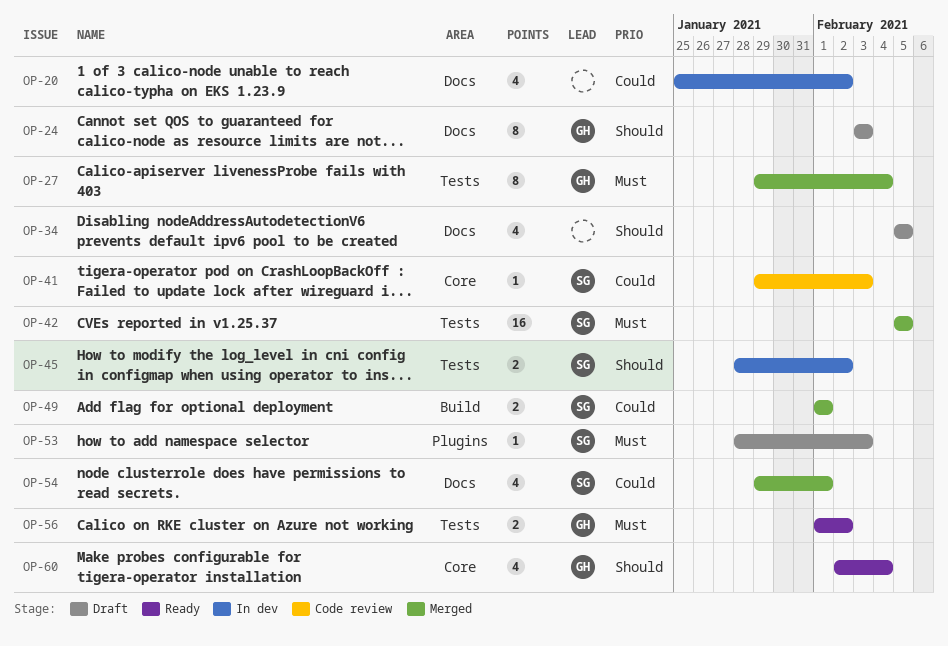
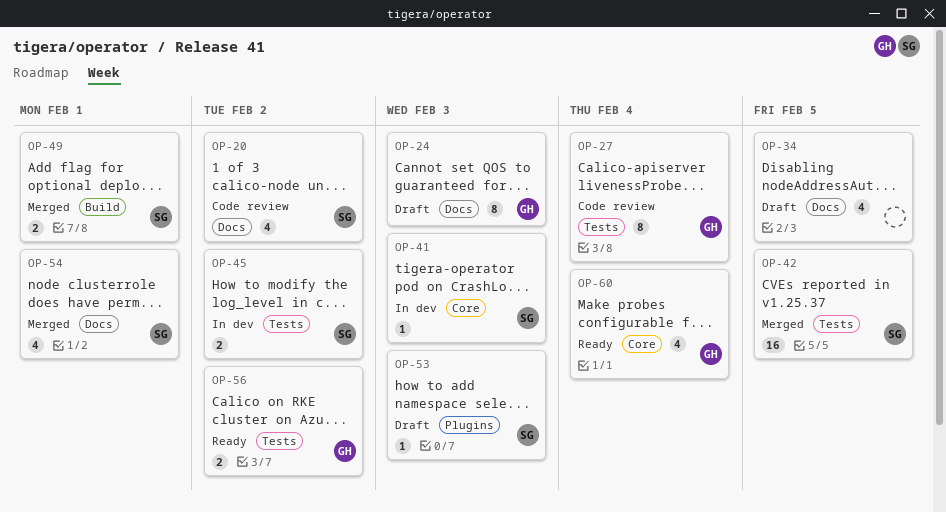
OP-20, status: In dev -> Code review
OP-20, owner: none -> SG
OP-27, status: Merged -> Code review
OP-41, status: Code review -> In dev

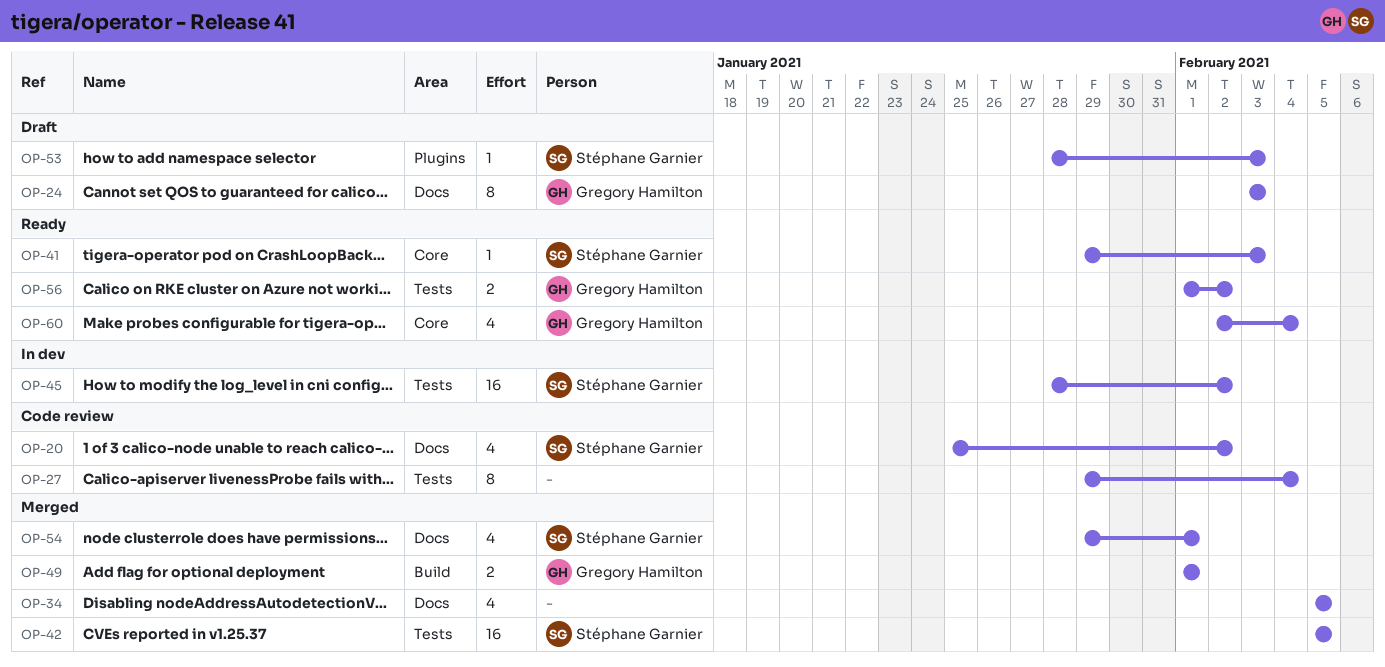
OP-27, owner: Gregory Hamilton -> none
OP-34, status: Draft -> Merged
OP-41, status: In dev -> Ready
OP-45, estimate: 2 -> 16
OP-49, owner: Stéphane Garnier -> Gregory Hamilton

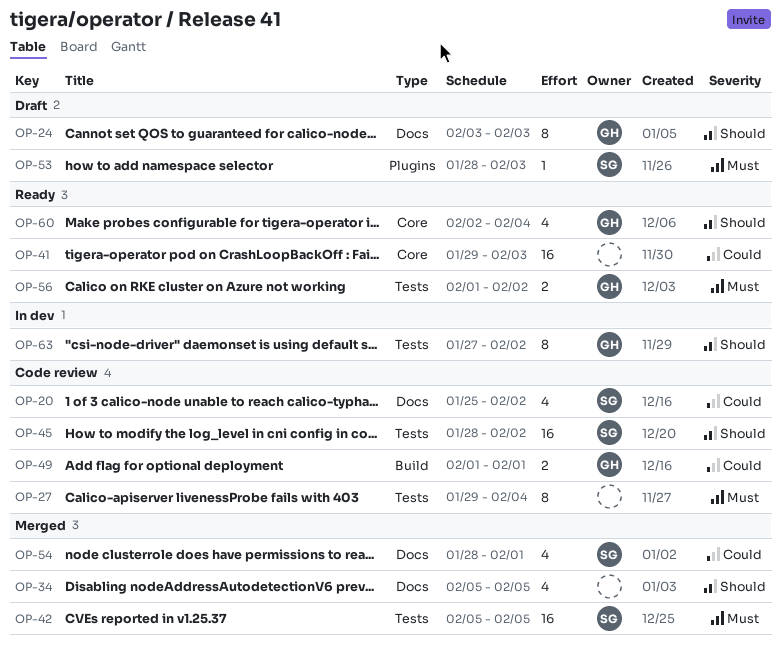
OP-41, owner: Stéphane Garnier -> none
OP-41, estimate: 1 -> 16
OP-45, status: In dev -> Code review
OP-49, status: Merged -> Code review
OP-54, start: Jan 29 -> Jan 28
OP-63: none -> present

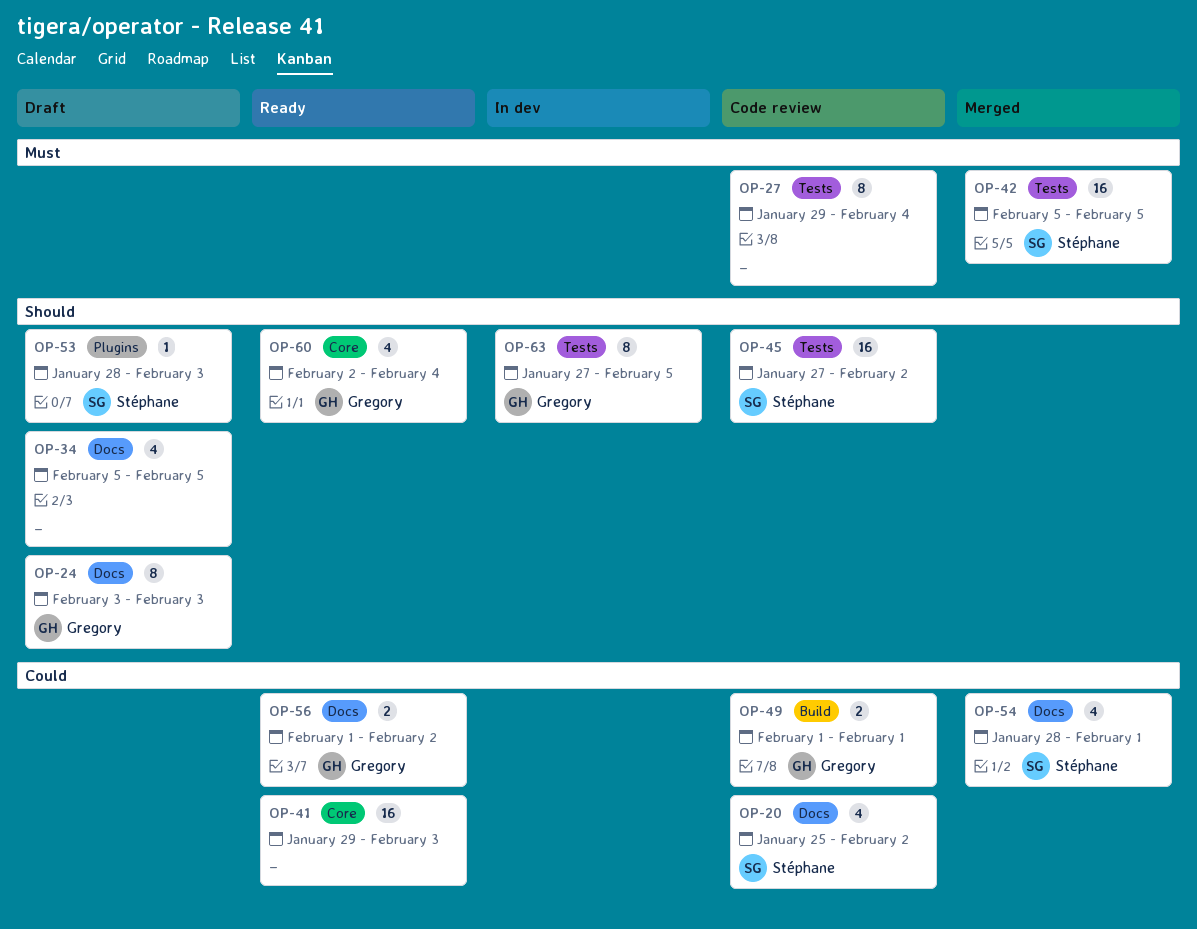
OP-34, status: Merged -> Draft
OP-45, start: Jan 28 -> Jan 27
OP-53, priority: Must -> Should
OP-56, priority: Must -> Could
OP-56, label: Tests -> Docs
OP-63, due: Feb 2 -> Feb 5

